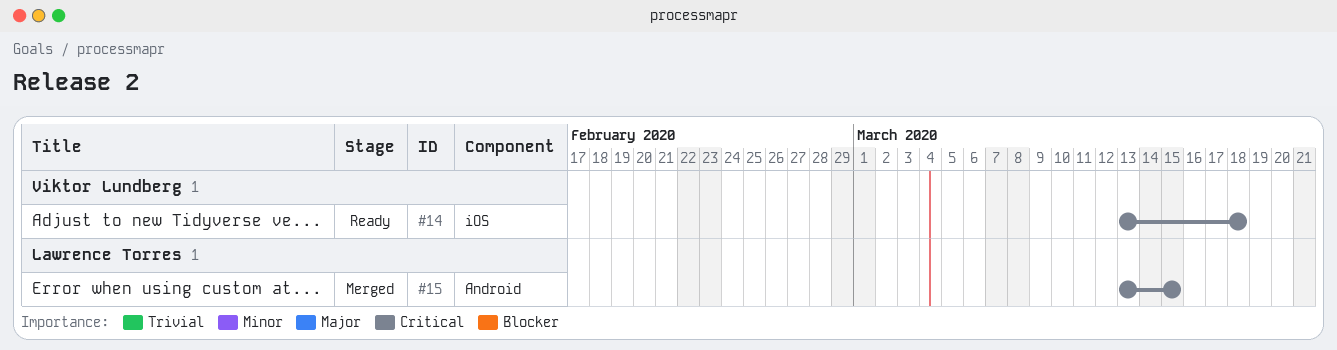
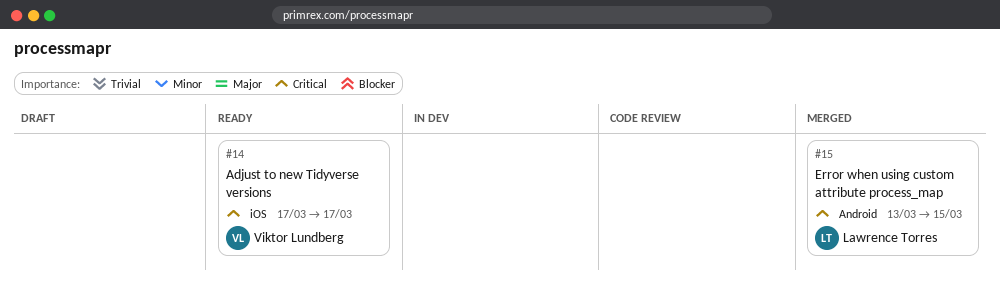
#14, start: Mar 13 -> Mar 17
#14, due: Mar 18 -> Mar 17

